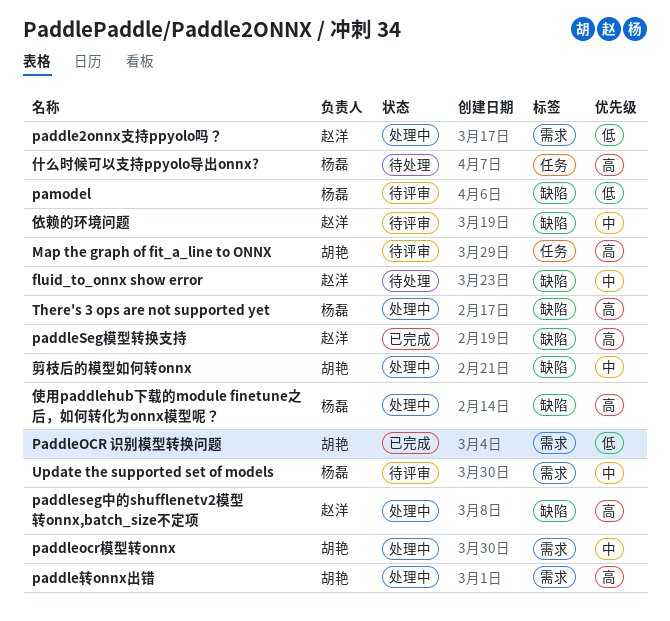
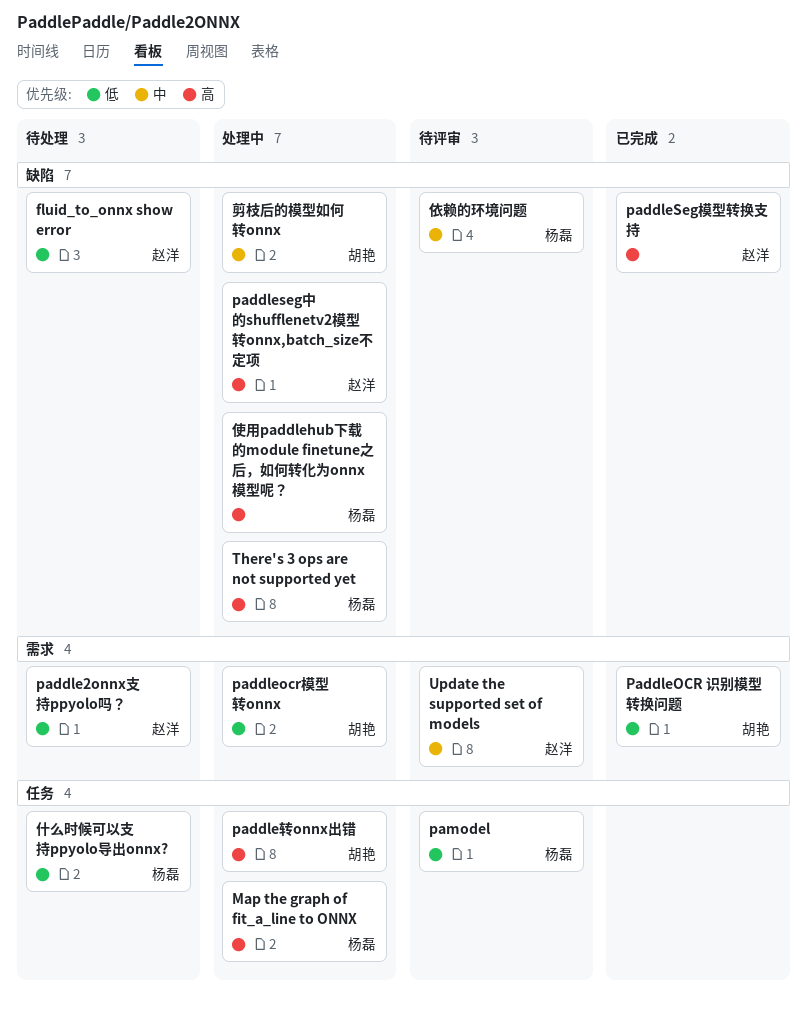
fluid_to_onnx show error, priority: 中 -> 低
Map the graph of fit_a_line to ONNX, status: 待评审 -> 处理中
Map the graph of fit_a_line to ONNX, owner: 胡艳 -> 杨磊
paddle2onnx支持ppyolo吗？, status: 处理中 -> 待处理
paddleocr模型转onnx, priority: 中 -> 低
paddle转onnx出错, label: 需求 -> 任务
pamodel, label: 缺陷 -> 任务
Update the supported set of models, owner: 杨磊 -> 赵洋
什么时候可以支持ppyolo导出onnx?, priority: 高 -> 低
依赖的环境问题, owner: 赵洋 -> 杨磊

